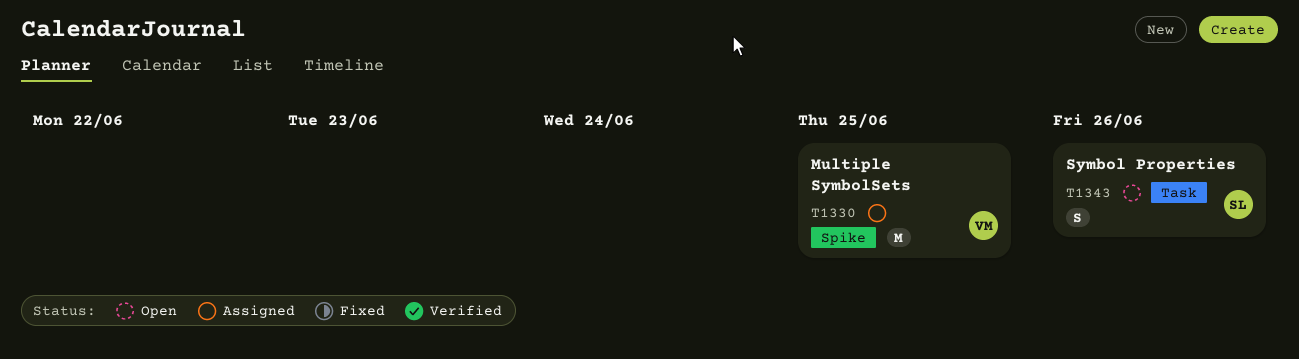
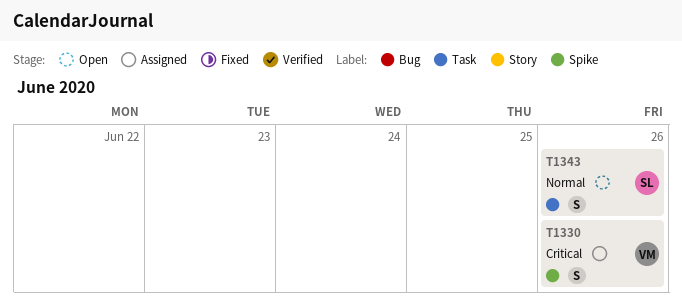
T1330, estimate: M -> S
T1330, due: Jun 25 -> Jun 26

